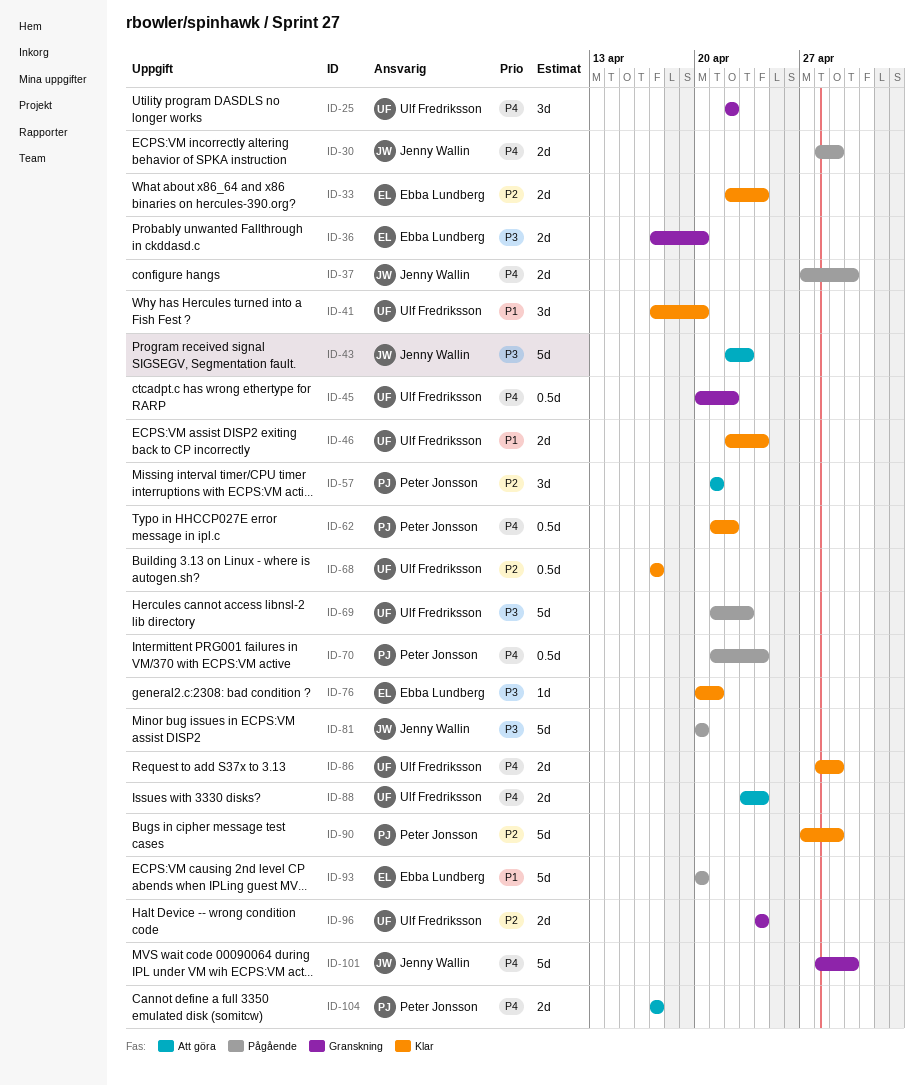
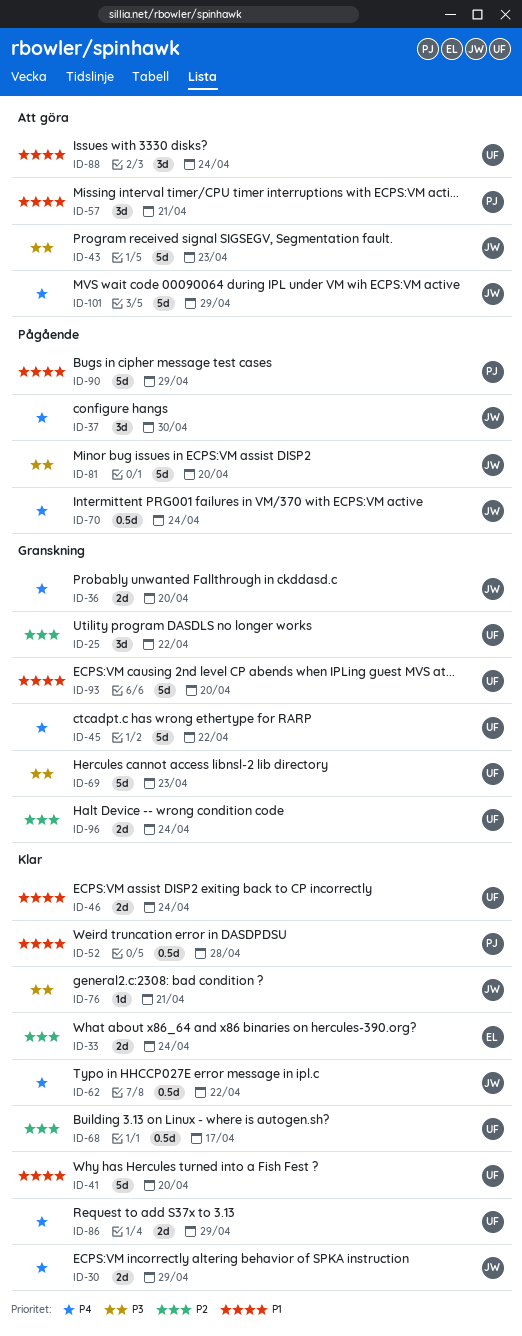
ID-25, priority: P4 -> P2
ID-30, status: Pågående -> Klar
ID-36, owner: Ebba Lundberg -> Jenny Wallin
ID-36, priority: P3 -> P4
ID-37, estimate: 2d -> 3d
ID-41, estimate: 3d -> 5d
ID-45, estimate: 0.5d -> 5d
ID-52: none -> present
ID-57, priority: P2 -> P1
ID-62, owner: Peter Jonsson -> Jenny Wallin
ID-69, status: Pågående -> Granskning
ID-70, owner: Peter Jonsson -> Jenny Wallin
ID-76, owner: Ebba Lundberg -> Jenny Wallin
ID-88, priority: P4 -> P1
ID-88, estimate: 2d -> 3d
ID-90, status: Klar -> Pågående
ID-90, priority: P2 -> P1
ID-93, status: Pågående -> Granskning
ID-93, owner: Ebba Lundberg -> Ulf Fredriksson
ID-101, status: Granskning -> Att göra
ID-101, due: Apr 30 -> Apr 29
ID-104: present -> none

